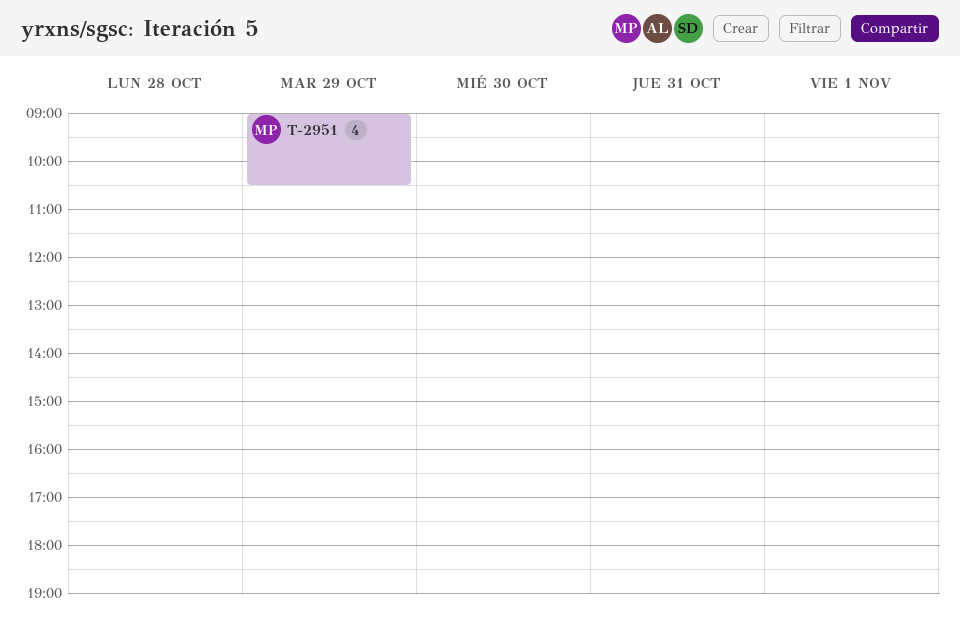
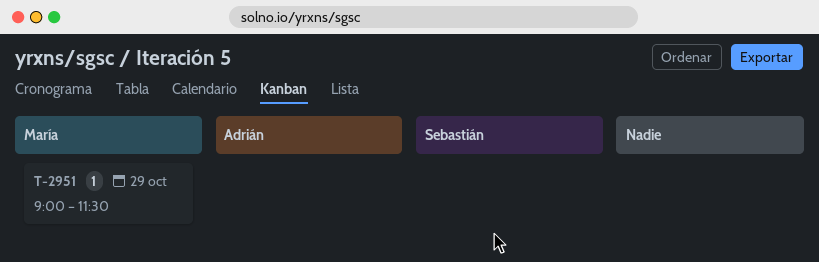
T-2951, estimate: 4 -> 1
T-2951, ends: 10:30 -> 11:30

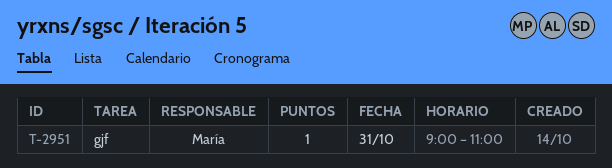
T-2951, day: Oct 29 -> Oct 31
T-2951, ends: 11:30 -> 11:00

